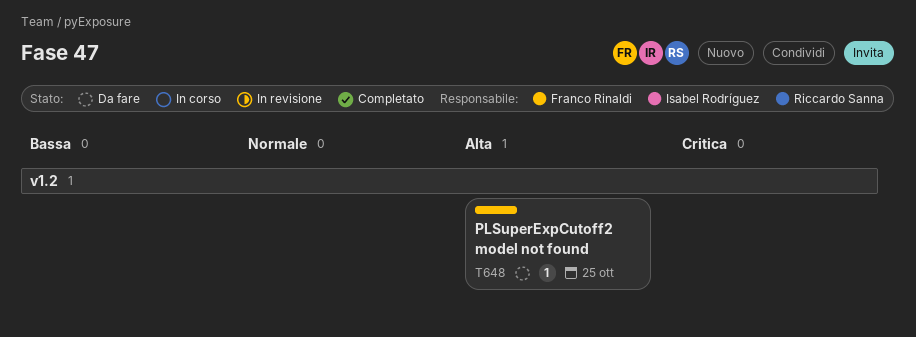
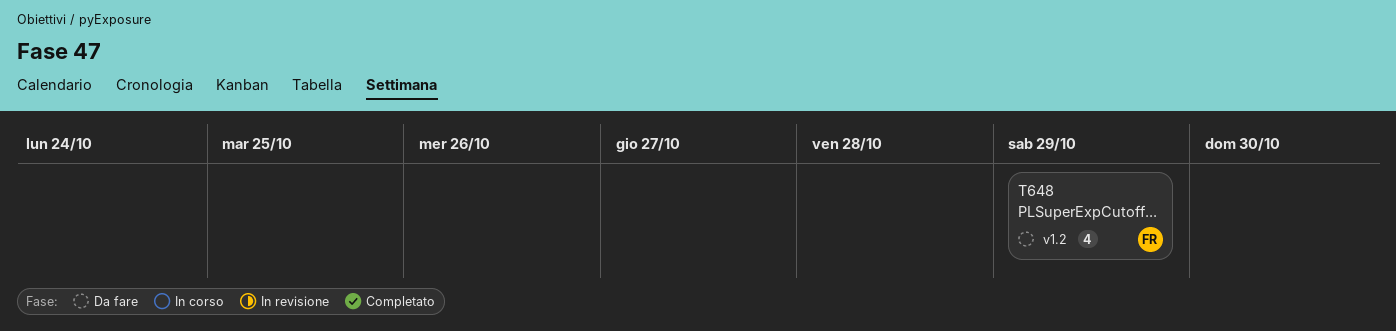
T648, estimate: 1 -> 4
T648, due: Oct 25 -> Oct 29

